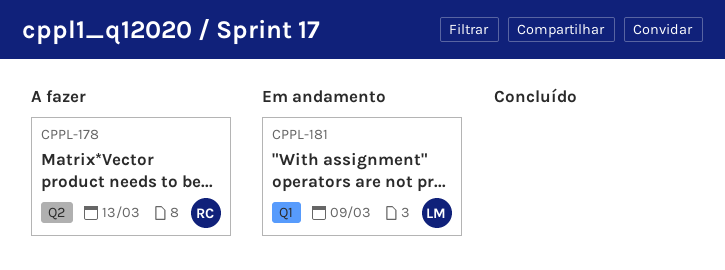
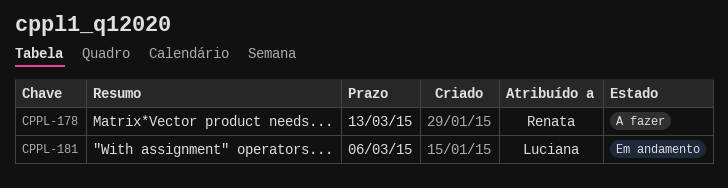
CPPL-181, due: Mar 9 -> Mar 6

